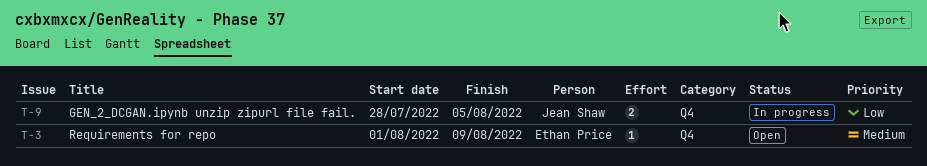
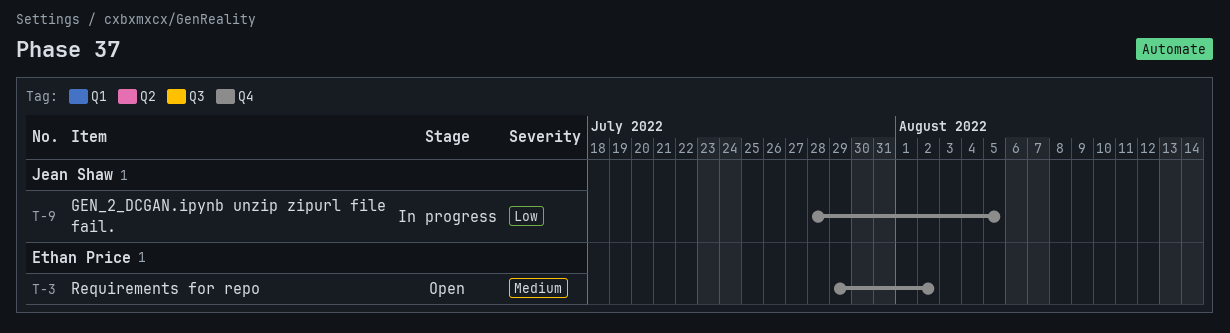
T-3, start: Aug 1 -> Jul 29
T-3, due: Aug 9 -> Aug 2

